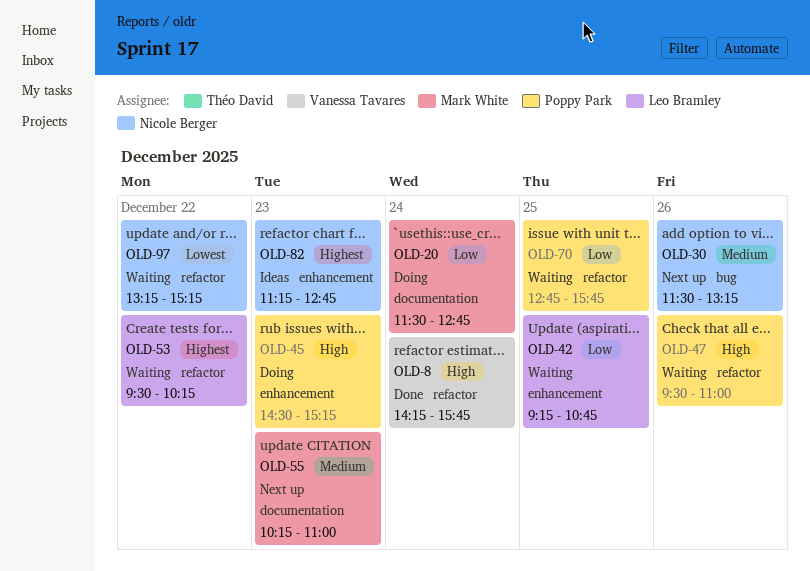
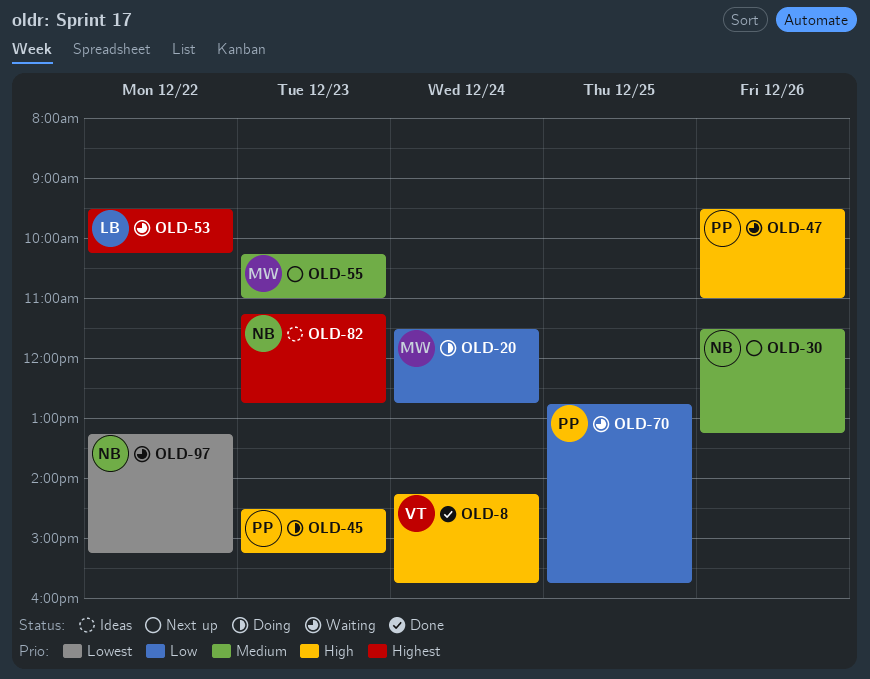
OLD-42: present -> none

